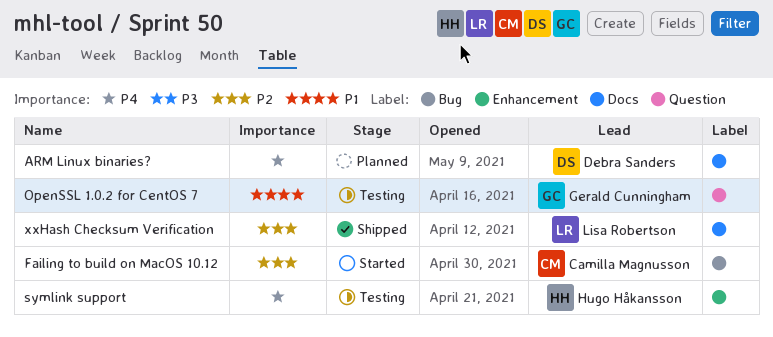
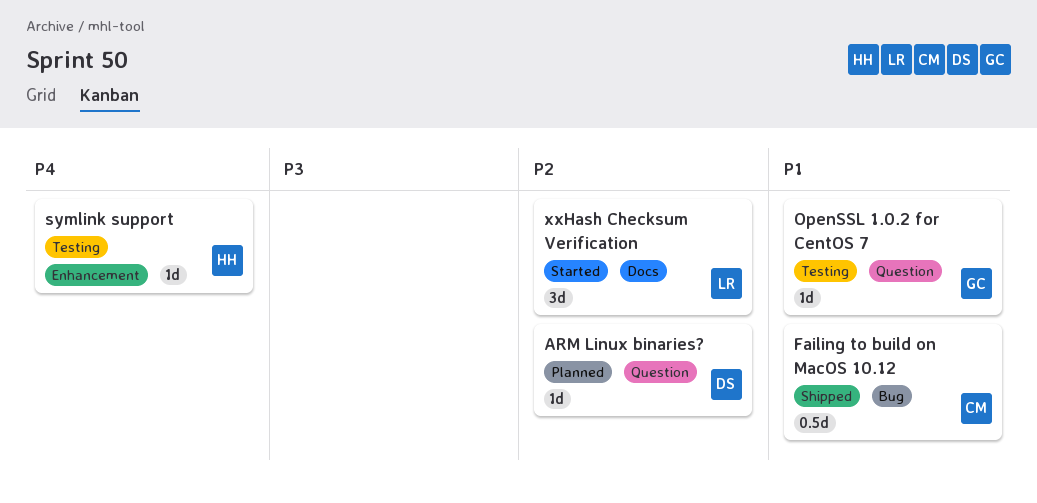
ARM Linux binaries?, priority: P4 -> P2
ARM Linux binaries?, label: Docs -> Question
Failing to build on MacOS 10.12, status: Started -> Shipped
Failing to build on MacOS 10.12, priority: P2 -> P1
xxHash Checksum Verification, status: Shipped -> Started

